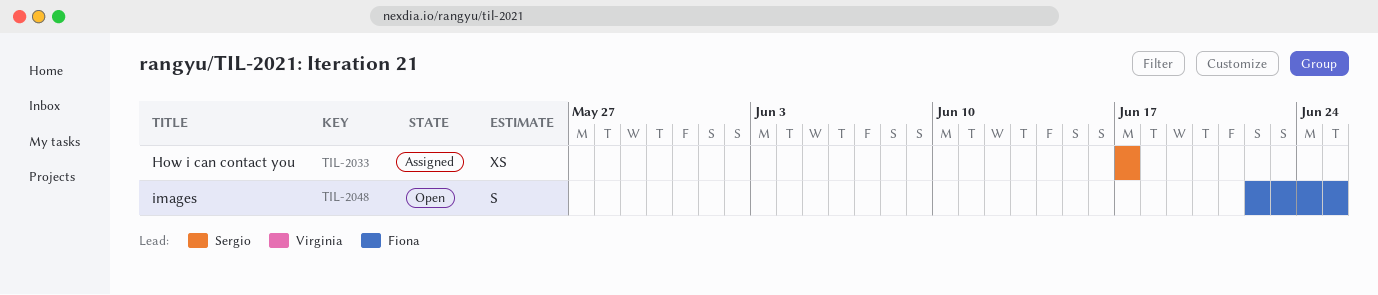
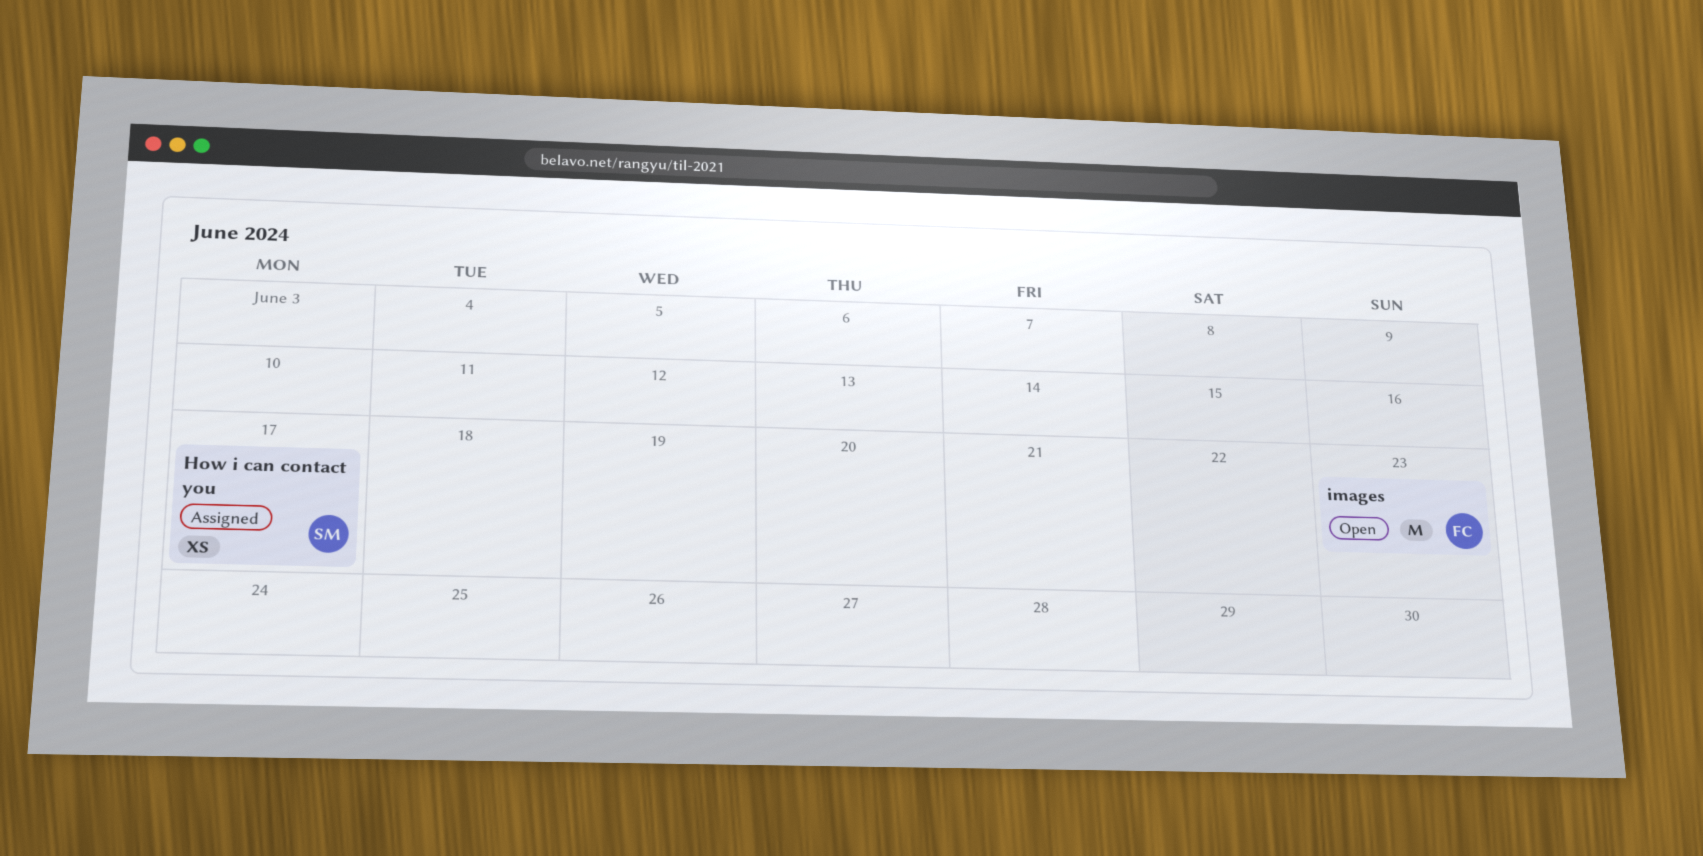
images, estimate: S -> M
images, due: Jun 25 -> Jun 23

